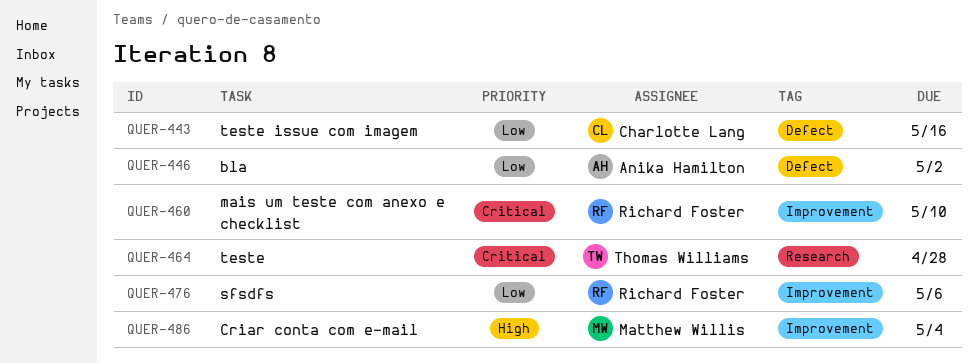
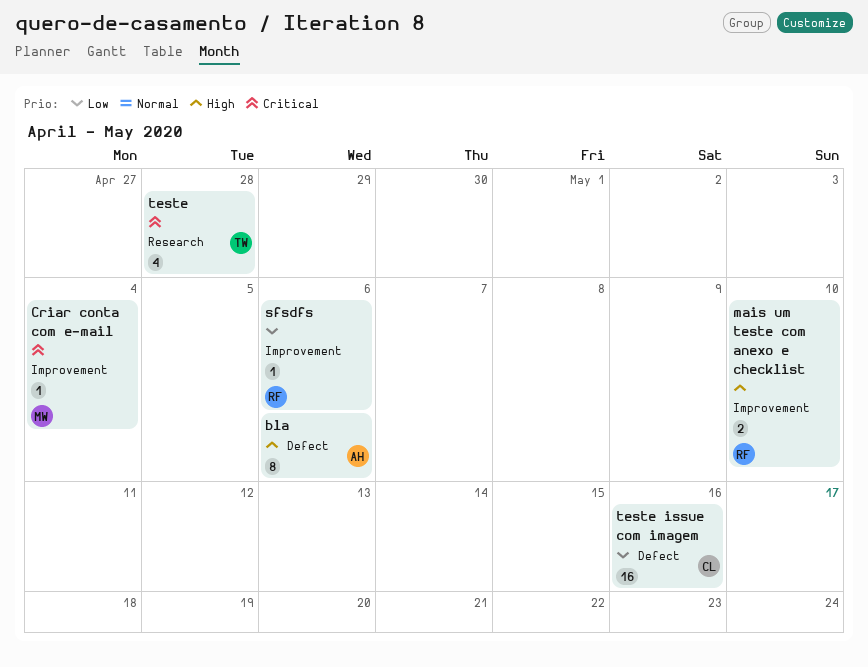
bla, priority: Low -> High
bla, due: May 2 -> May 6
Criar conta com e-mail, priority: High -> Critical
mais um teste com anexo e checklist, priority: Critical -> High

